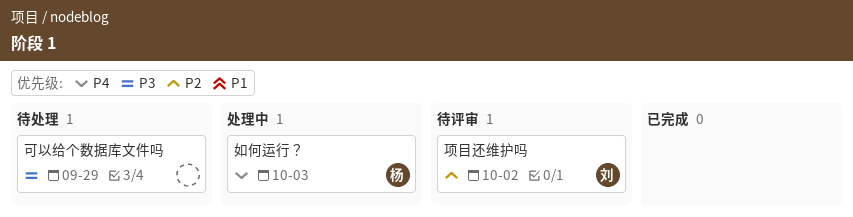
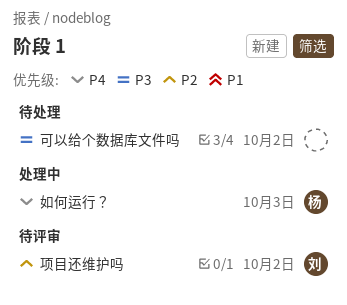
可以给个数据库文件吗, due: Sep 29 -> Oct 2

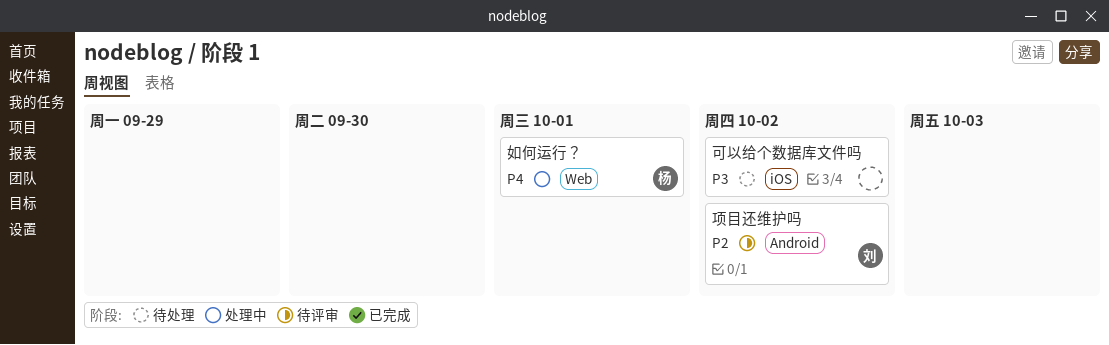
如何运行？, due: Oct 3 -> Oct 1

